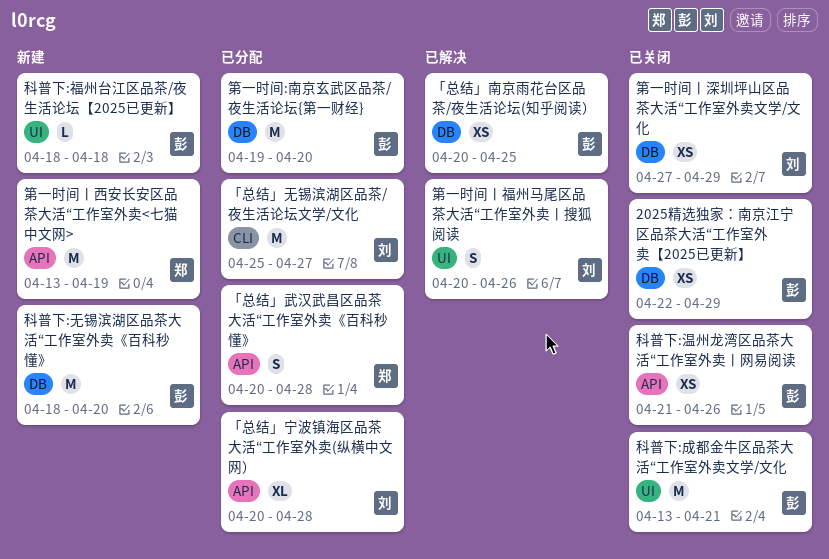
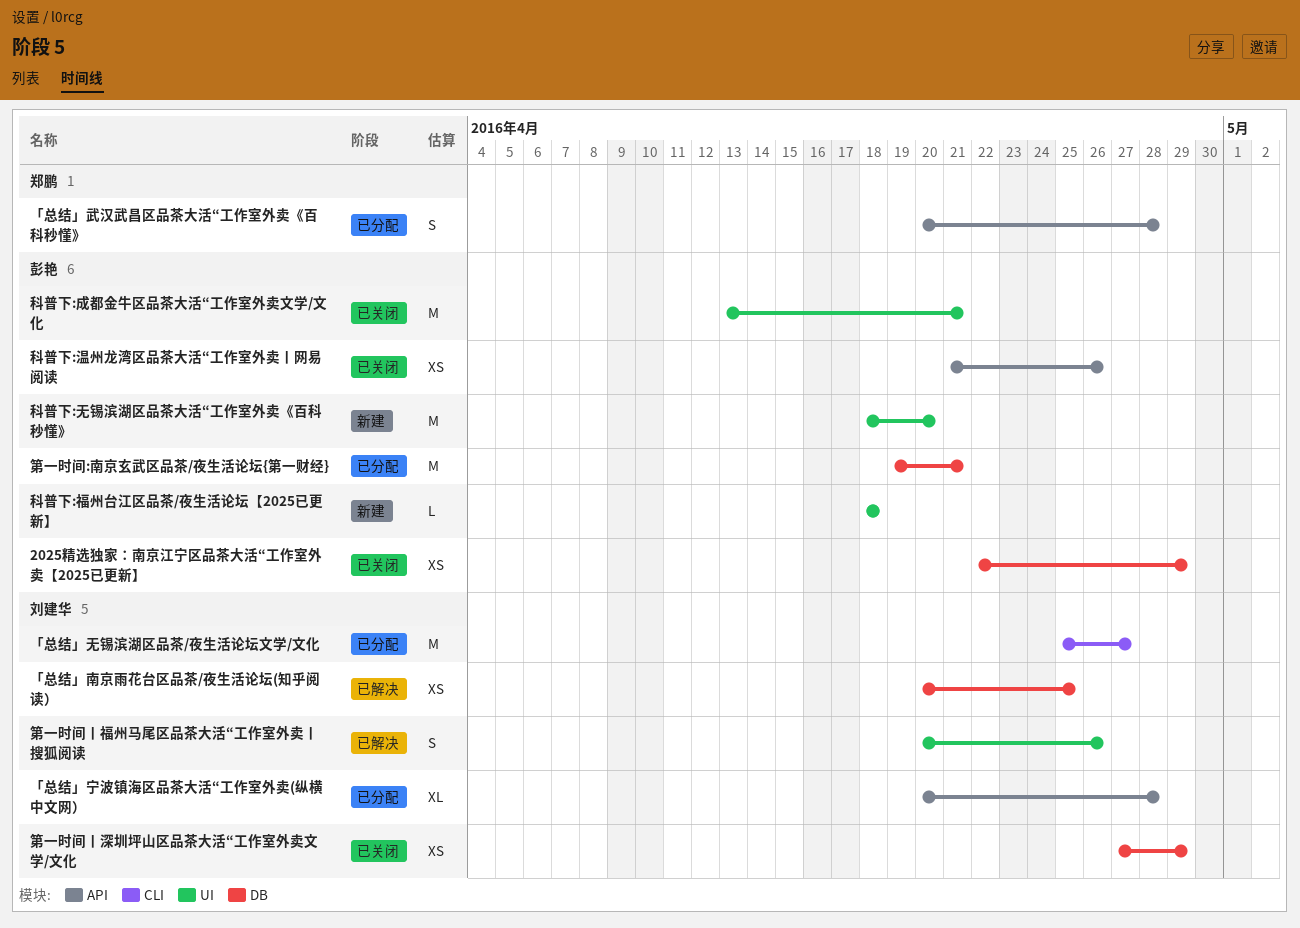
「总结」南京雨花台区品茶/夜生活论坛(知乎阅读）, owner: 彭艳 -> 刘建华
科普下:无锡滨湖区品茶大活“工作室外卖《百科秒懂》, label: DB -> UI
第一时间:南京玄武区品茶/夜生活论坛{第一财经}, due: Apr 20 -> Apr 21
第一时间丨西安长安区品茶大活“工作室外卖<七猫中文网>: present -> none

